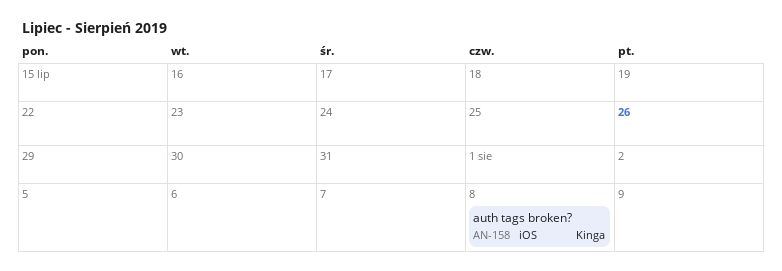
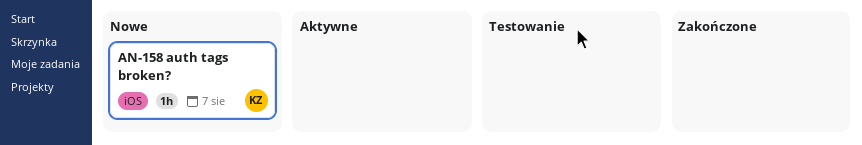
AN-158, due: Aug 8 -> Aug 7

